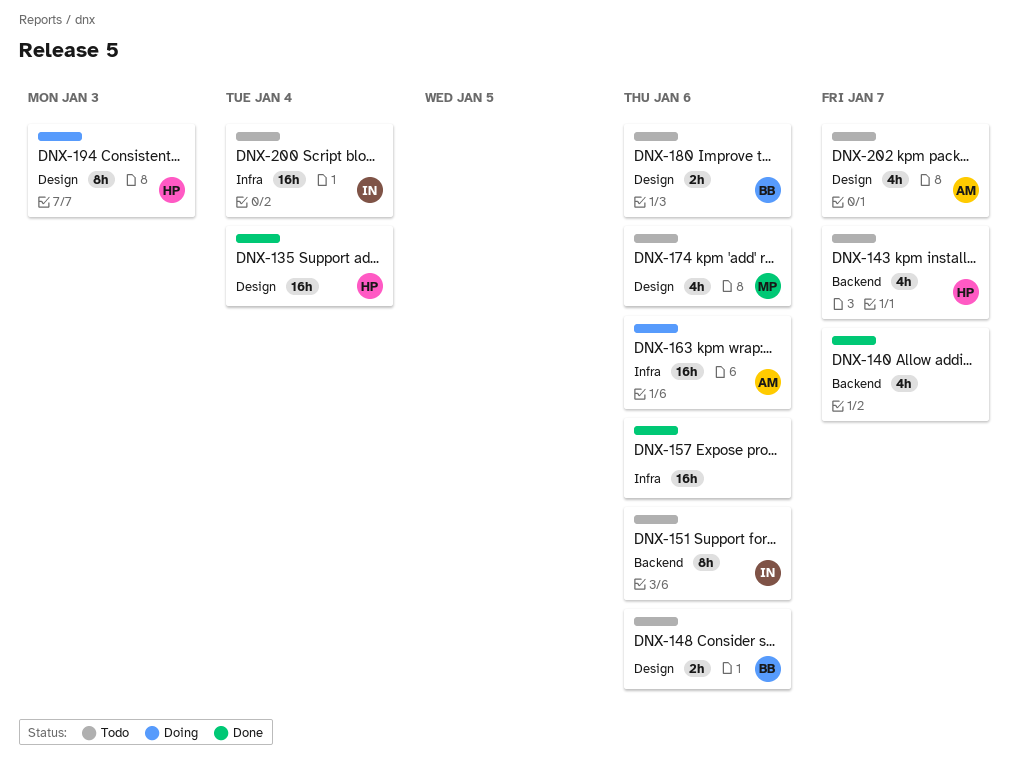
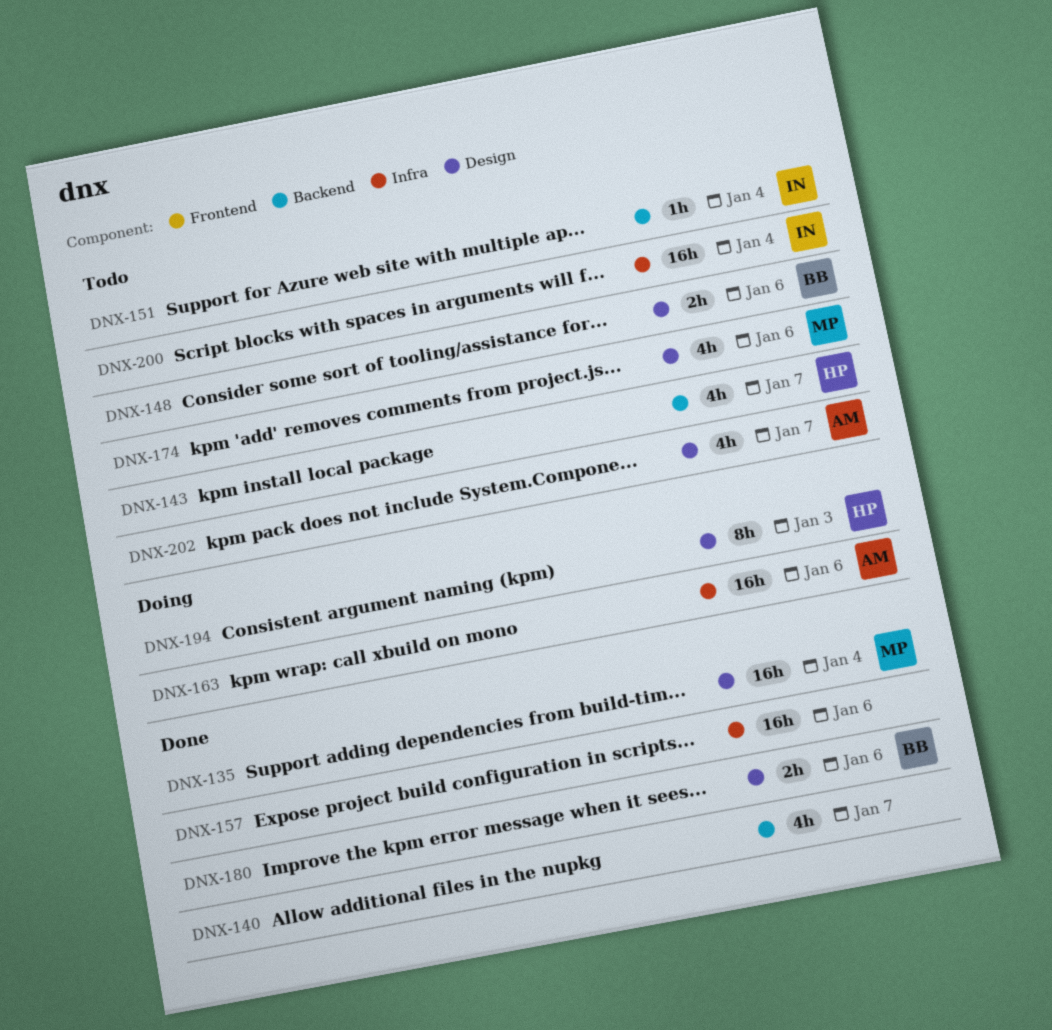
DNX-135, owner: HP -> MP
DNX-151, estimate: 8h -> 1h
DNX-151, due: Jan 6 -> Jan 4
DNX-180, status: Todo -> Done

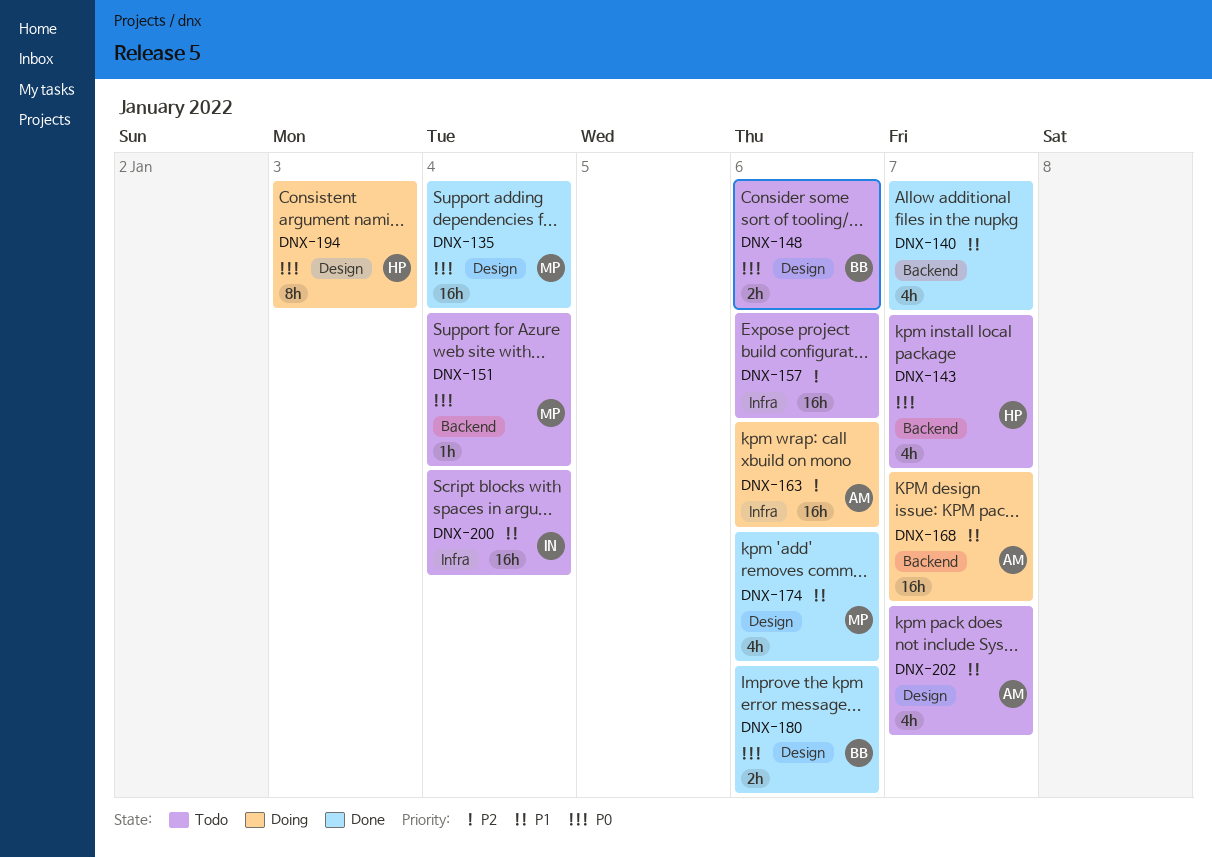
DNX-151, owner: IN -> MP
DNX-157, status: Done -> Todo
DNX-168: none -> present
DNX-174, status: Todo -> Done

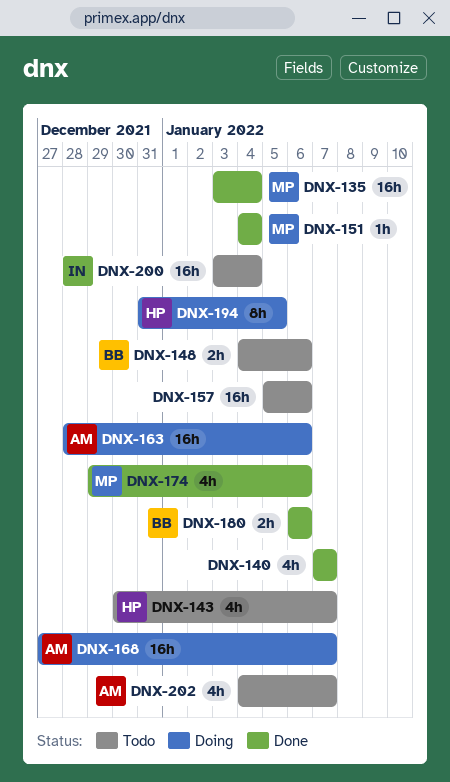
DNX-151, status: Todo -> Done
DNX-194, due: Jan 3 -> Jan 5

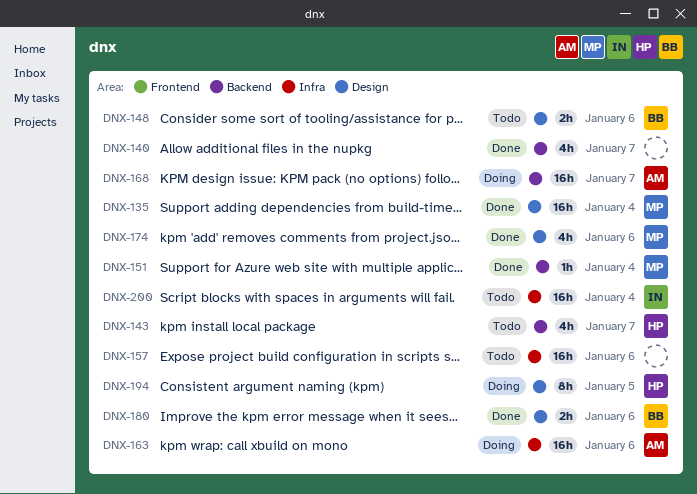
DNX-202: present -> none

